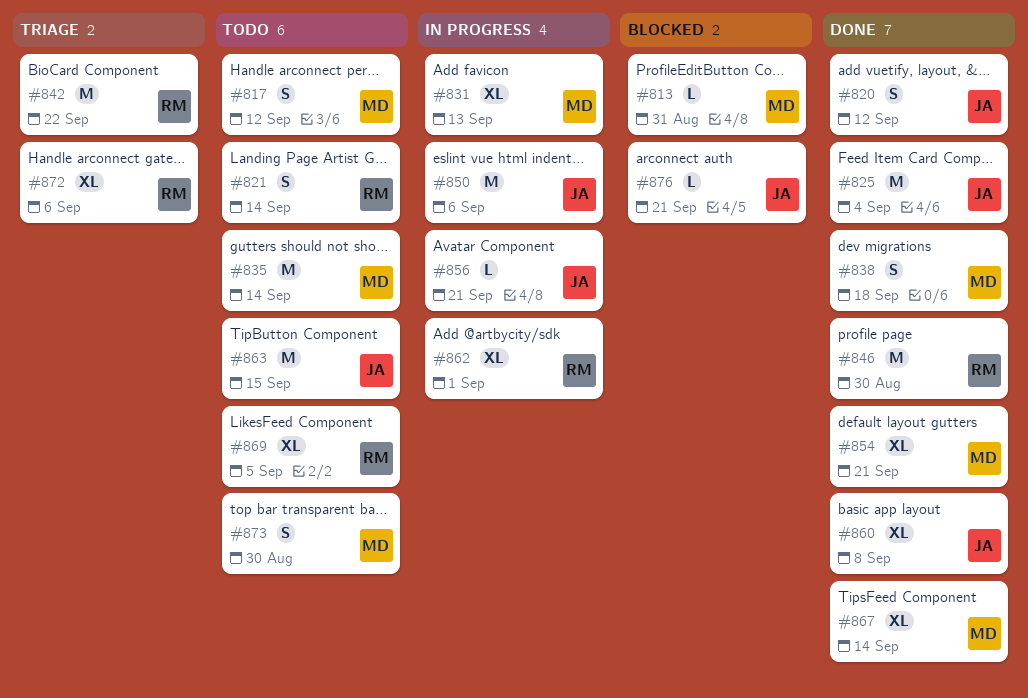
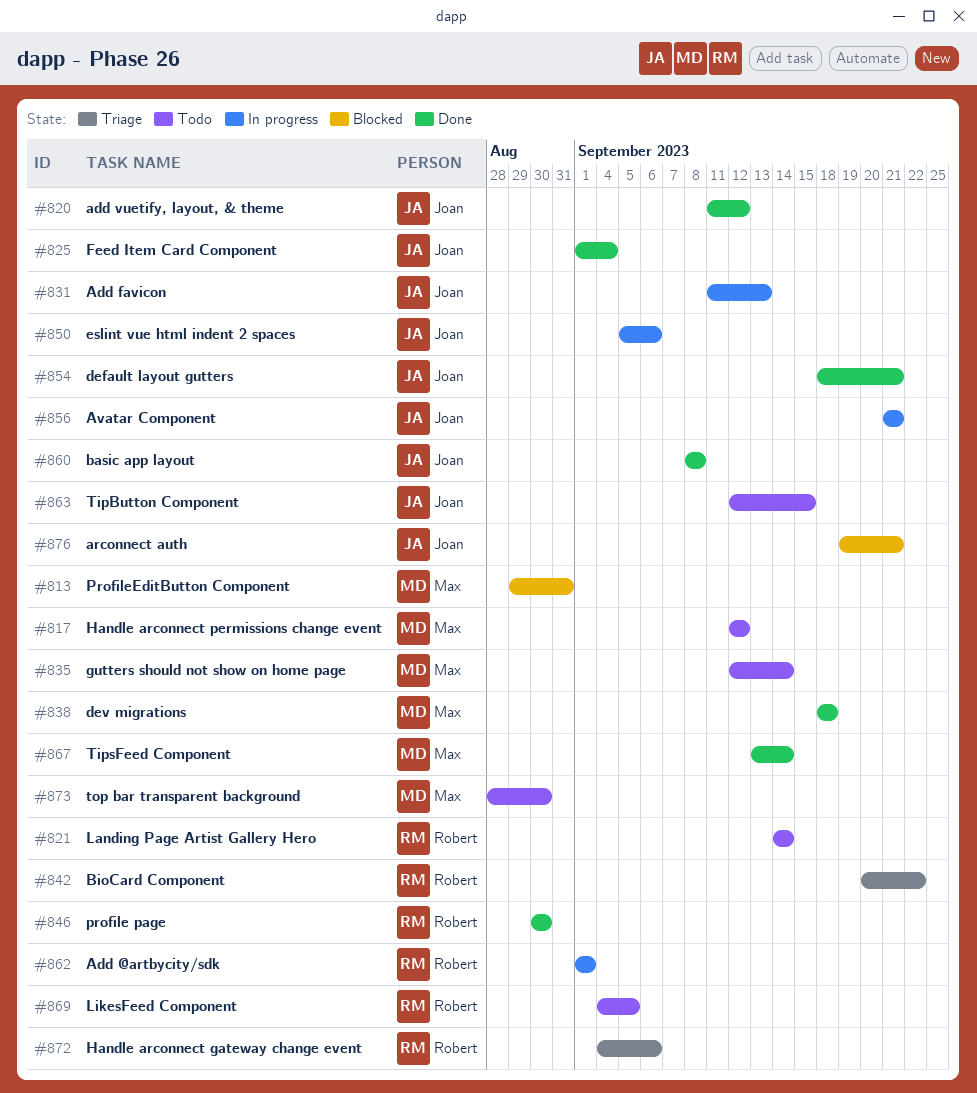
#831, owner: Max -> Joan
#854, owner: Max -> Joan

